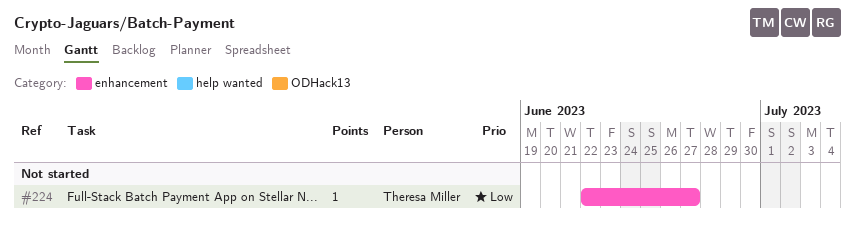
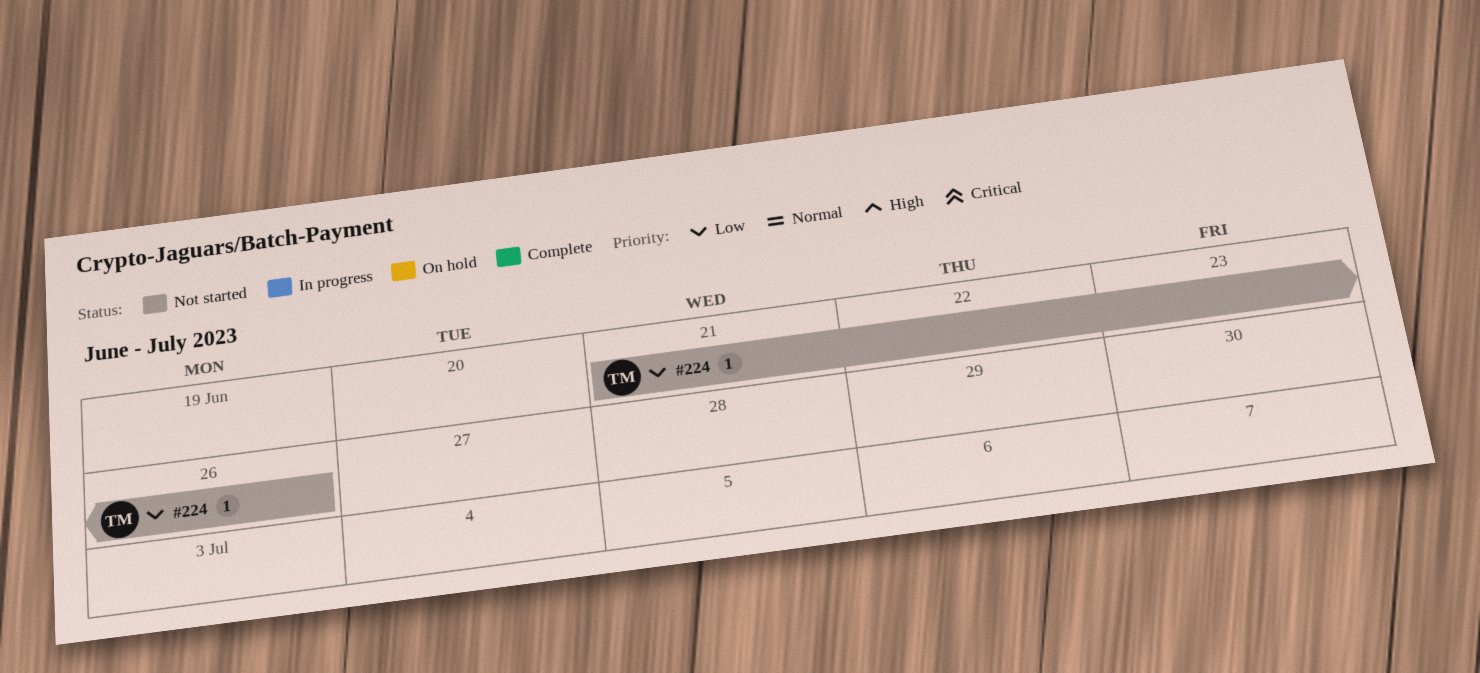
#224, start: Jun 22 -> Jun 21
#224, due: Jun 27 -> Jun 26

